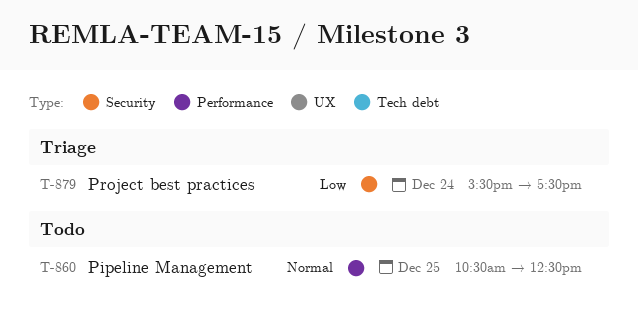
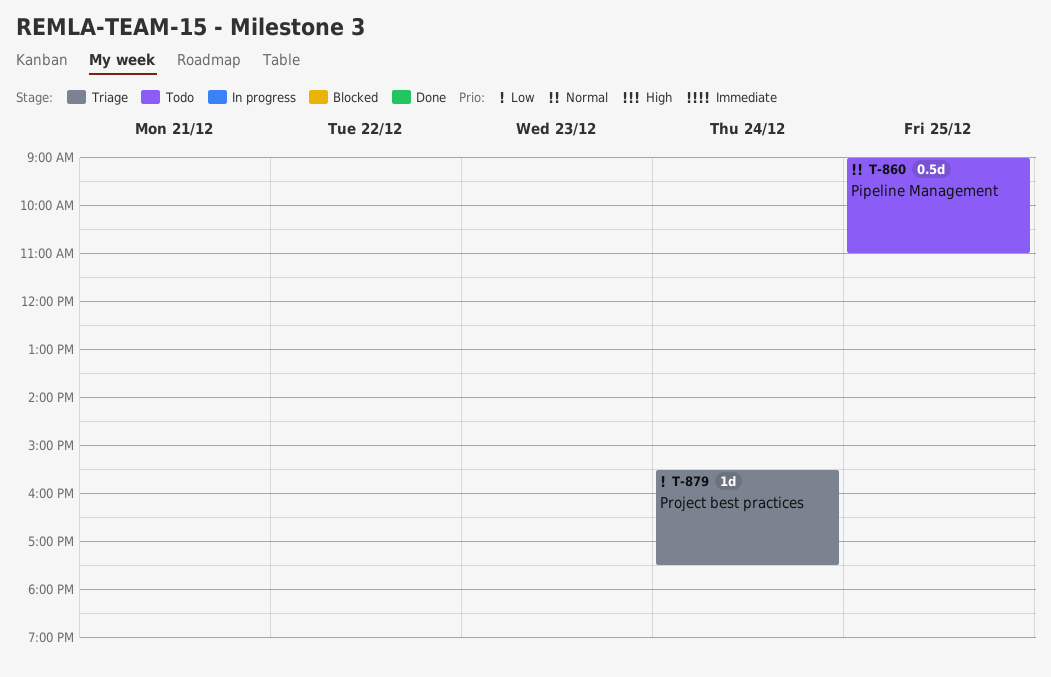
T-860, begins: 10:30 -> 09:00
T-860, ends: 12:30 -> 11:00

